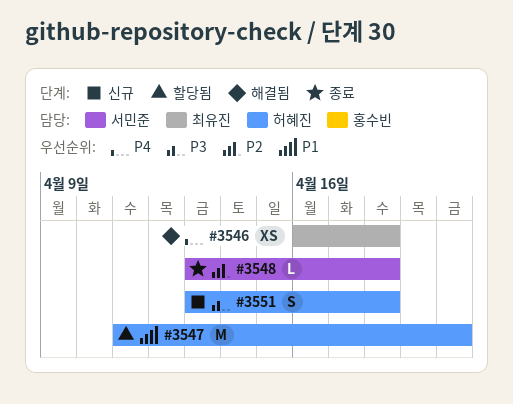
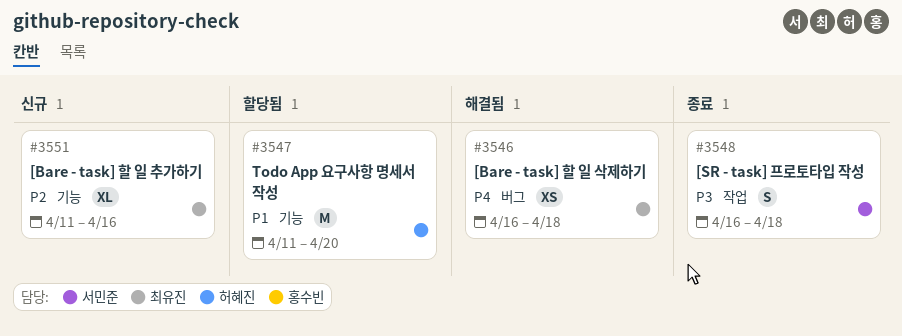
#3548, priority: P2 -> P3
#3548, estimate: L -> S
#3548, start: Apr 13 -> Apr 16
#3551, owner: 허혜진 -> 최유진
#3551, priority: P3 -> P2
#3551, estimate: S -> XL
#3551, start: Apr 13 -> Apr 11
#3551, due: Apr 18 -> Apr 16

